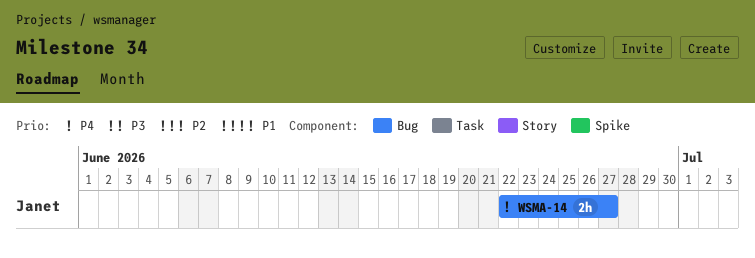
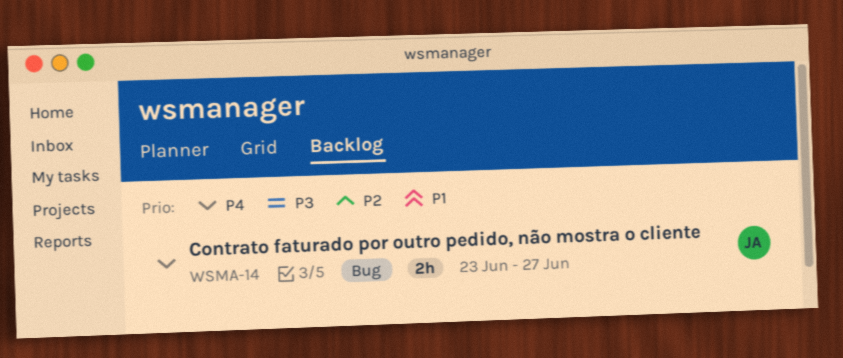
WSMA-14, start: Jun 22 -> Jun 23

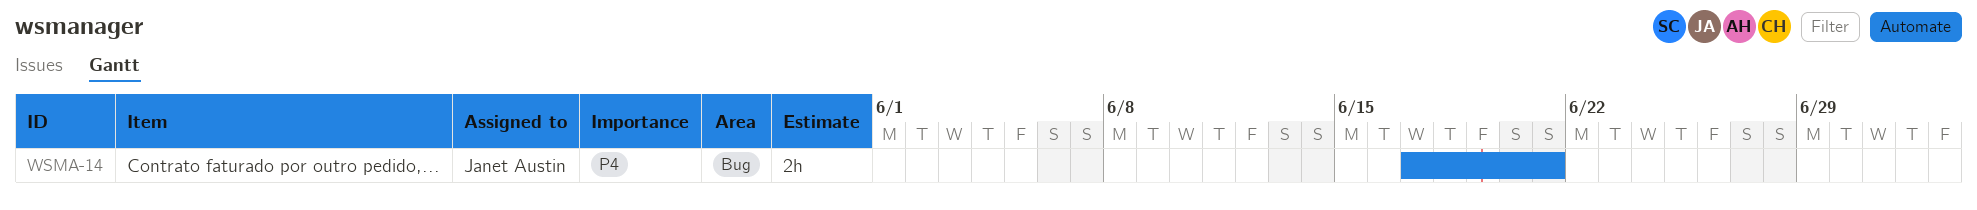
WSMA-14, start: Jun 23 -> Jun 17
WSMA-14, due: Jun 27 -> Jun 21

